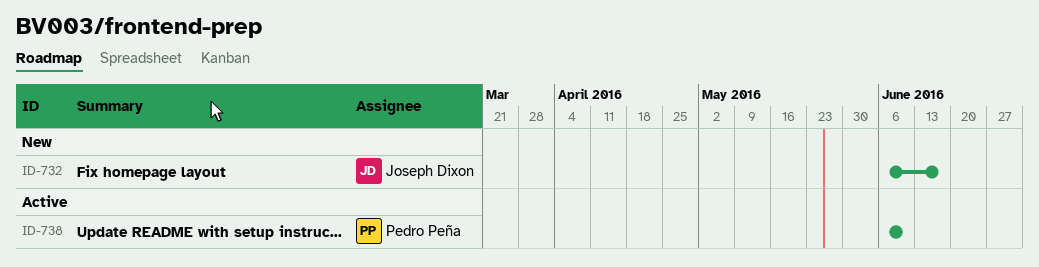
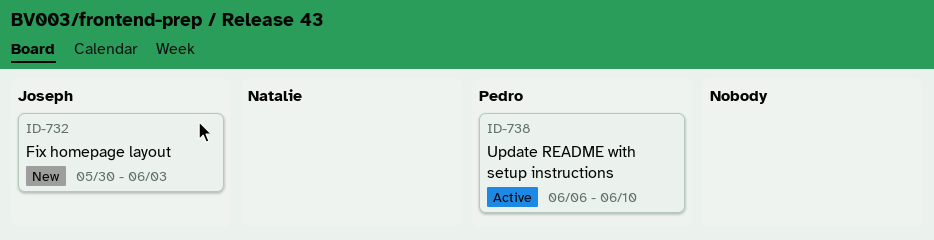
ID-732, start: Jun 6 -> May 30
ID-732, due: Jun 17 -> Jun 3

